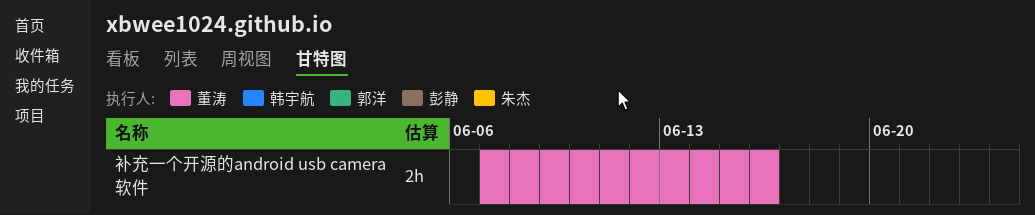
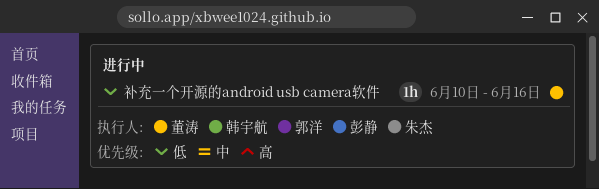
补充一个开源的android usb camera软件, estimate: 2h -> 1h
补充一个开源的android usb camera软件, start: Jun 7 -> Jun 10

